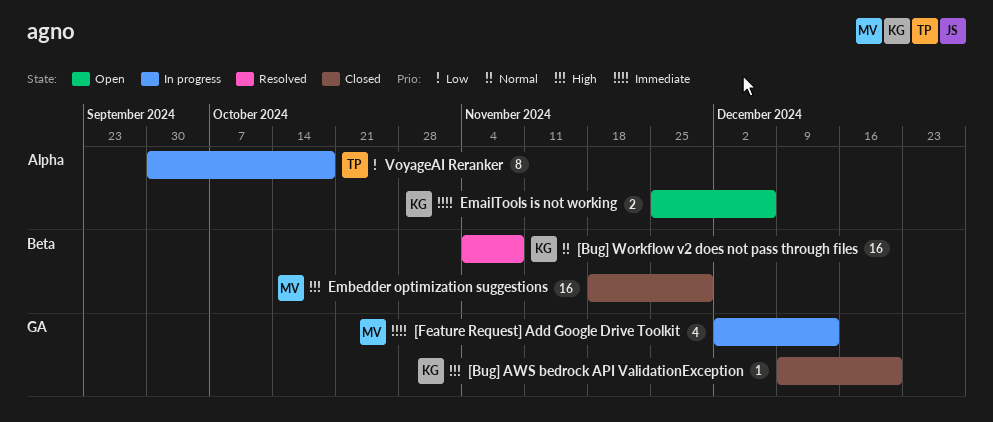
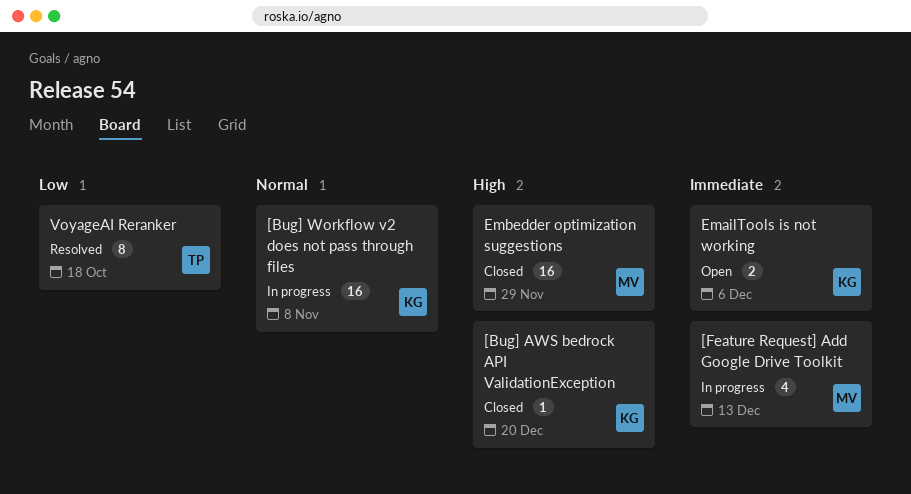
[Bug] Workflow v2 does not pass through files, status: Resolved -> In progress
VoyageAI Reranker, status: In progress -> Resolved

